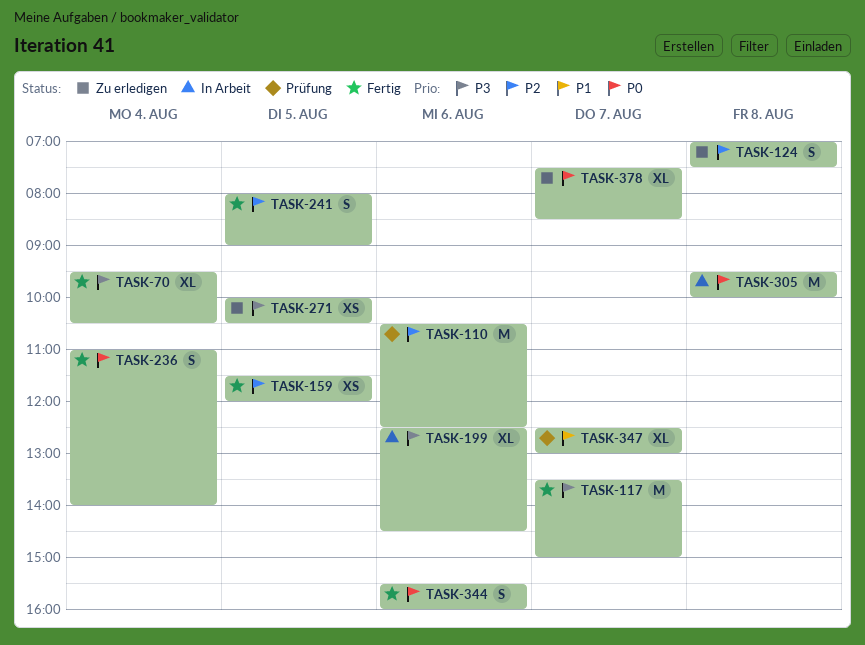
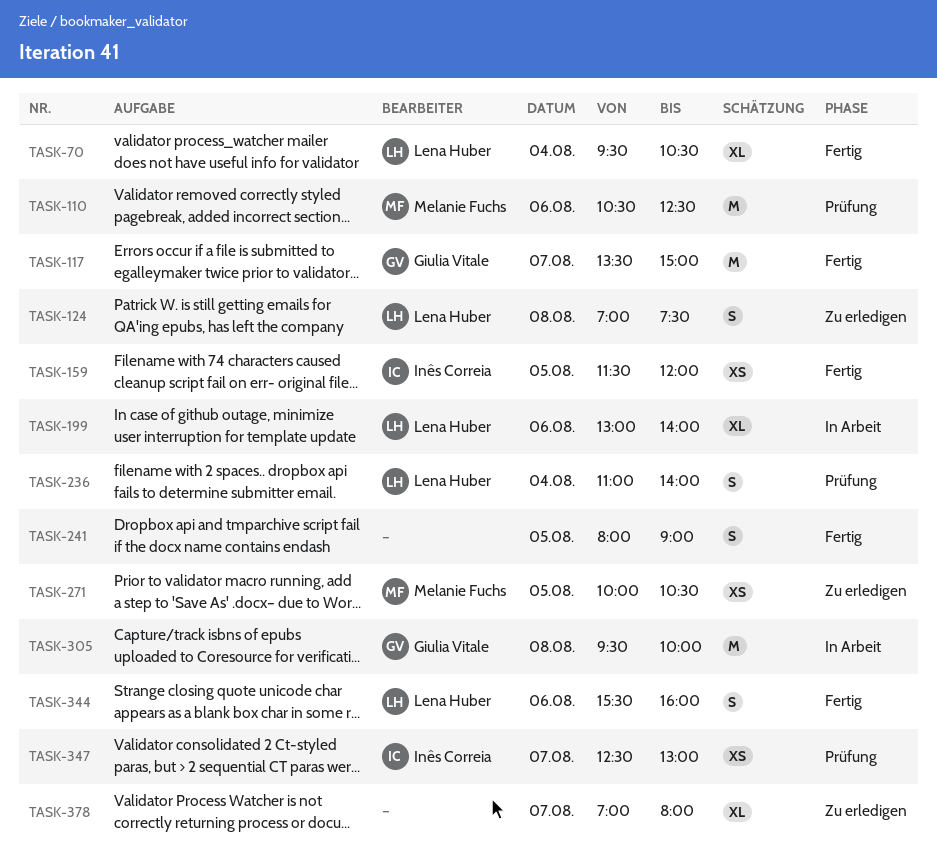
TASK-199, begins: 12:30 -> 13:00
TASK-199, ends: 14:30 -> 14:00
TASK-236, status: Fertig -> Prüfung
TASK-347, estimate: XL -> XS
TASK-378, begins: 07:30 -> 07:00
TASK-378, ends: 08:30 -> 08:00

